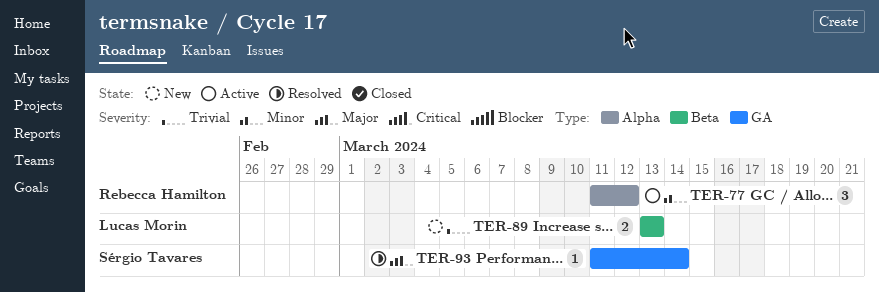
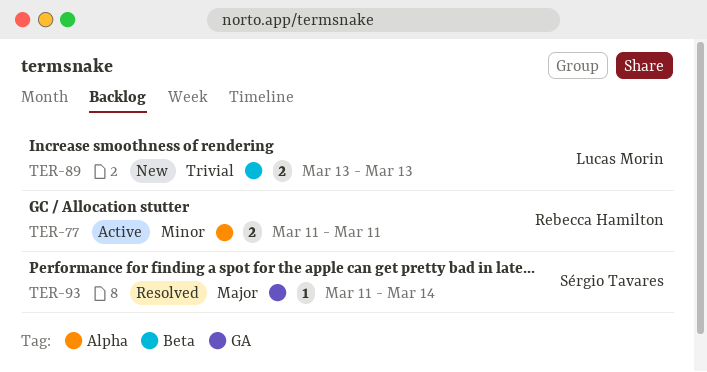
TER-77, estimate: 3 -> 2
TER-77, due: Mar 12 -> Mar 11

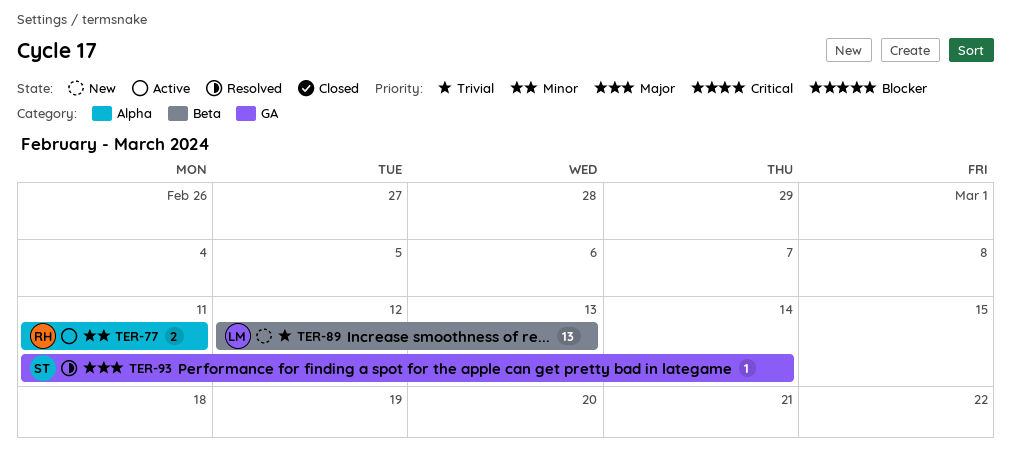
TER-89, estimate: 2 -> 13
TER-89, start: Mar 13 -> Mar 12

